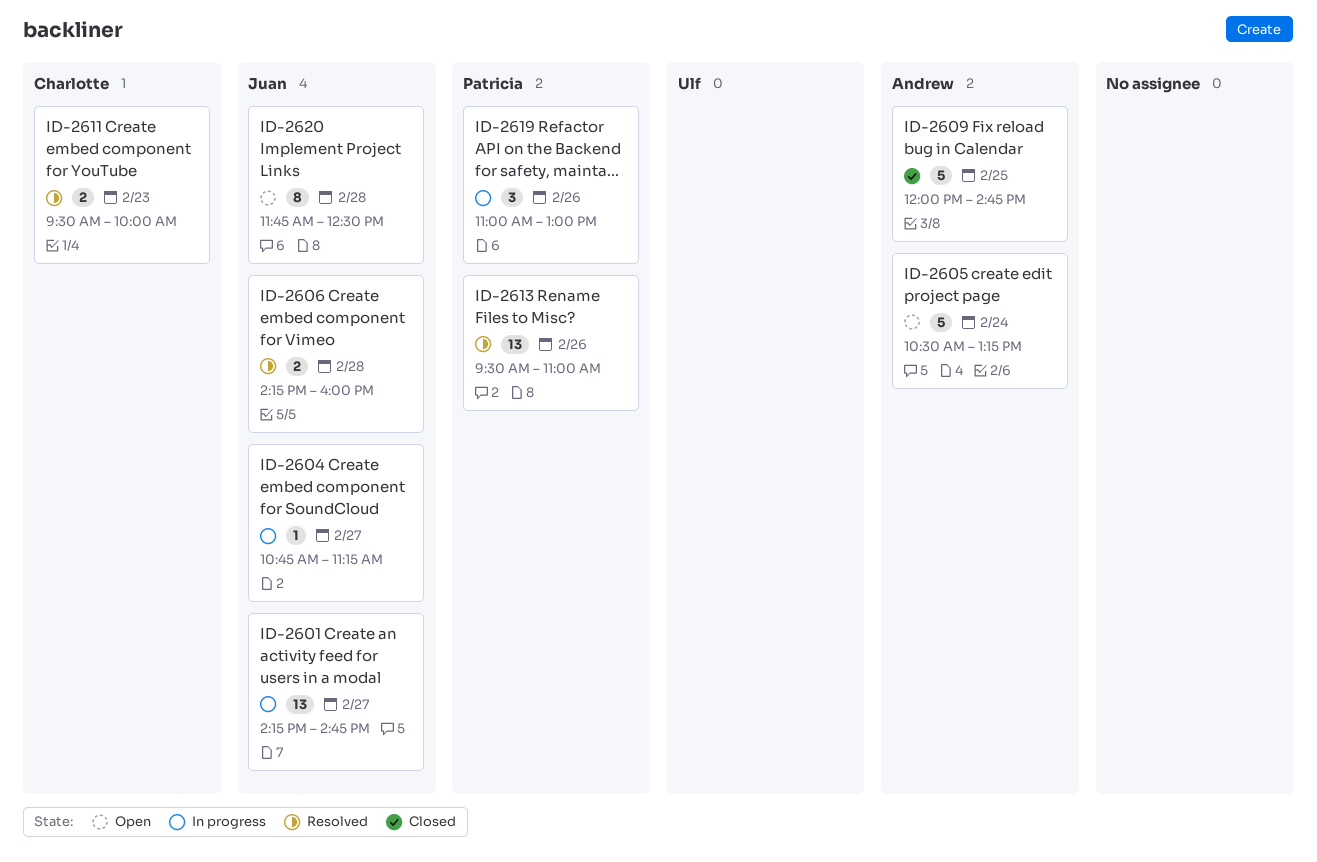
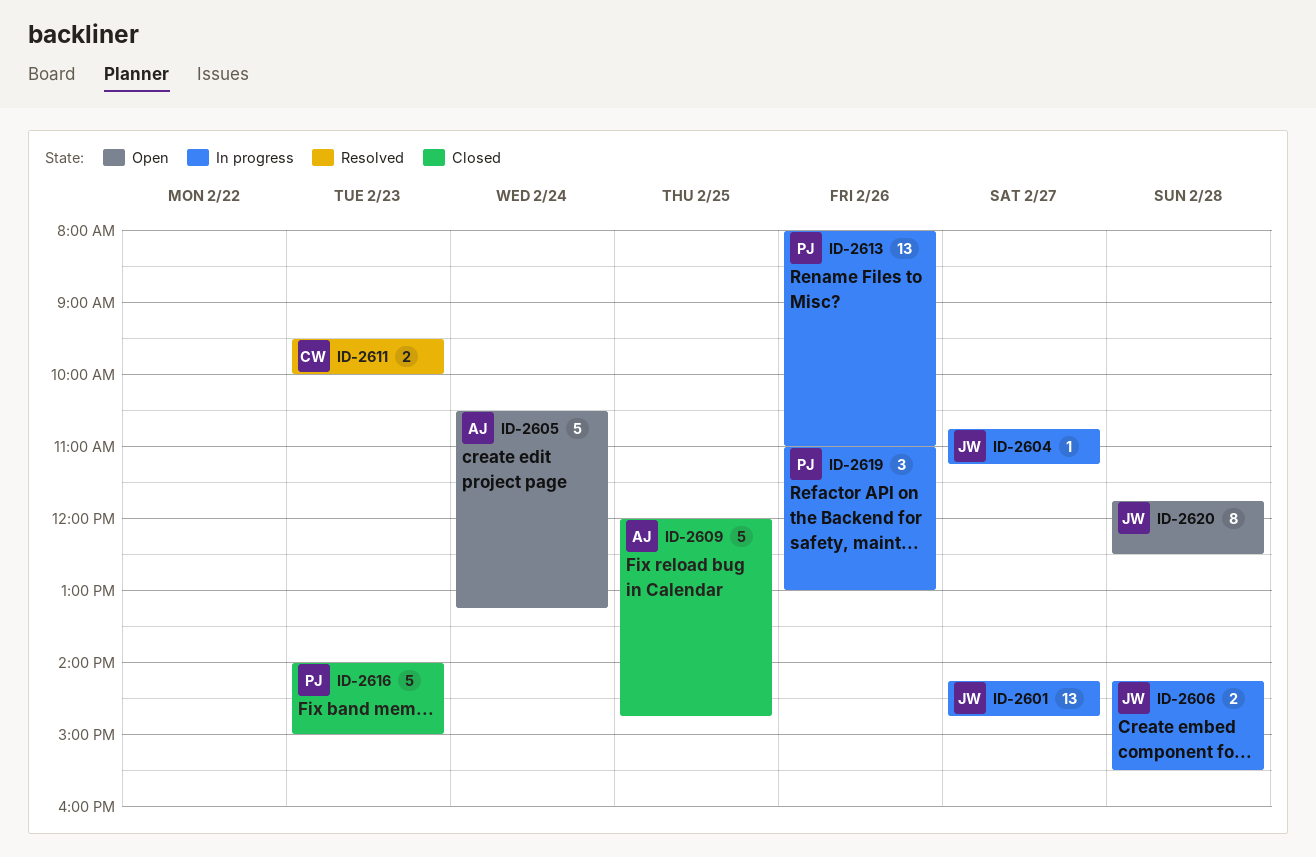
ID-2606, status: Resolved -> In progress
ID-2606, ends: 16:00 -> 15:30
ID-2613, status: Resolved -> In progress
ID-2613, begins: 09:30 -> 08:00
ID-2616: none -> present

